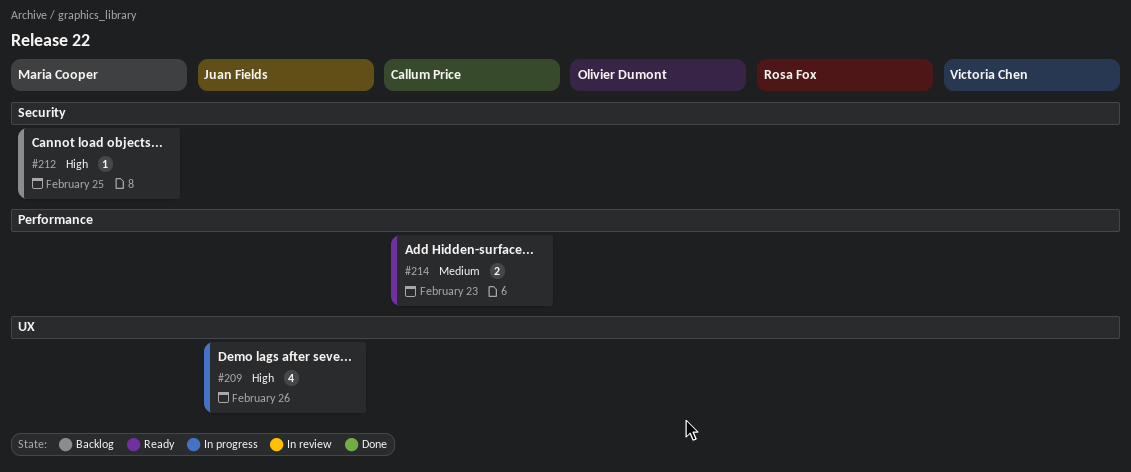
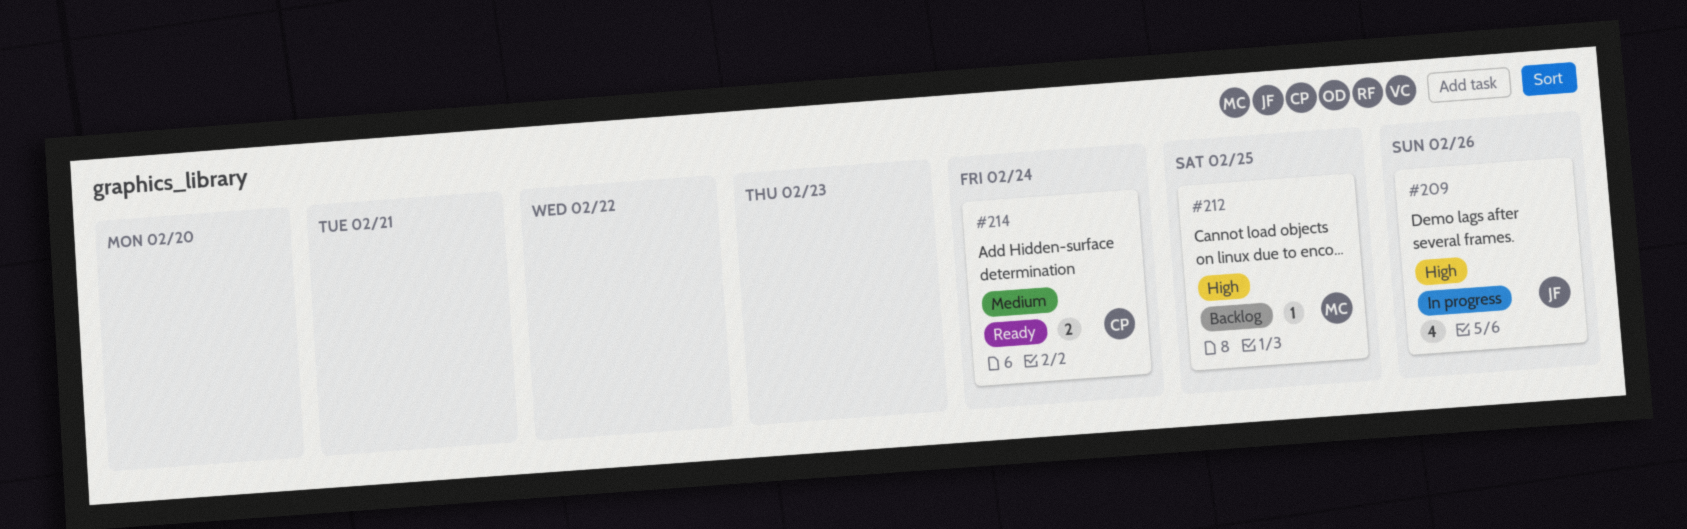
#214, due: Feb 23 -> Feb 24

